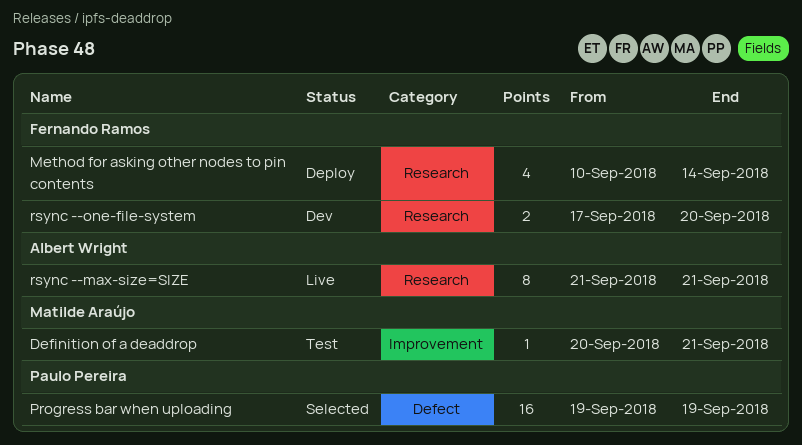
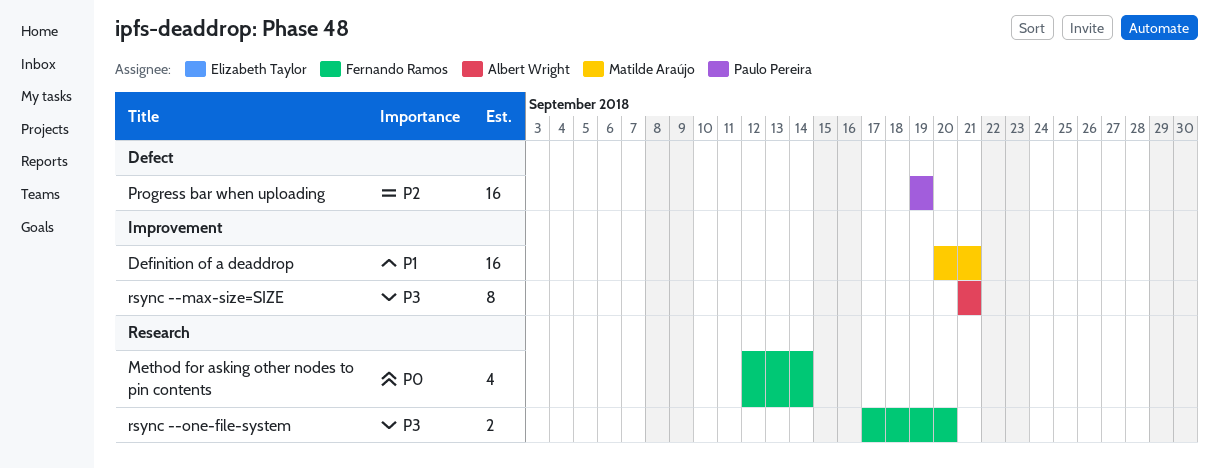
Definition of a deaddrop, estimate: 1 -> 16
Method for asking other nodes to pin contents, start: Sep 10 -> Sep 12
rsync --max-size=SIZE, label: Research -> Improvement

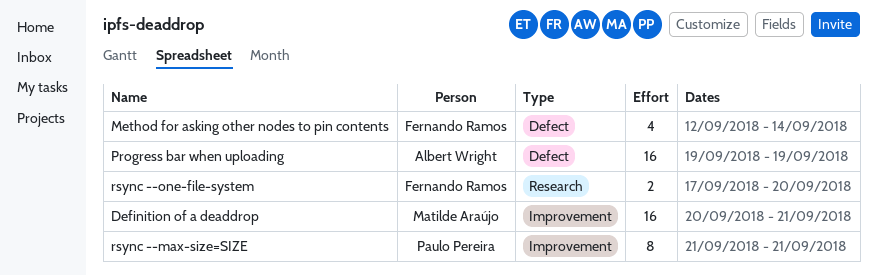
Method for asking other nodes to pin contents, label: Research -> Defect
Progress bar when uploading, owner: Paulo Pereira -> Albert Wright
rsync --max-size=SIZE, owner: Albert Wright -> Paulo Pereira

